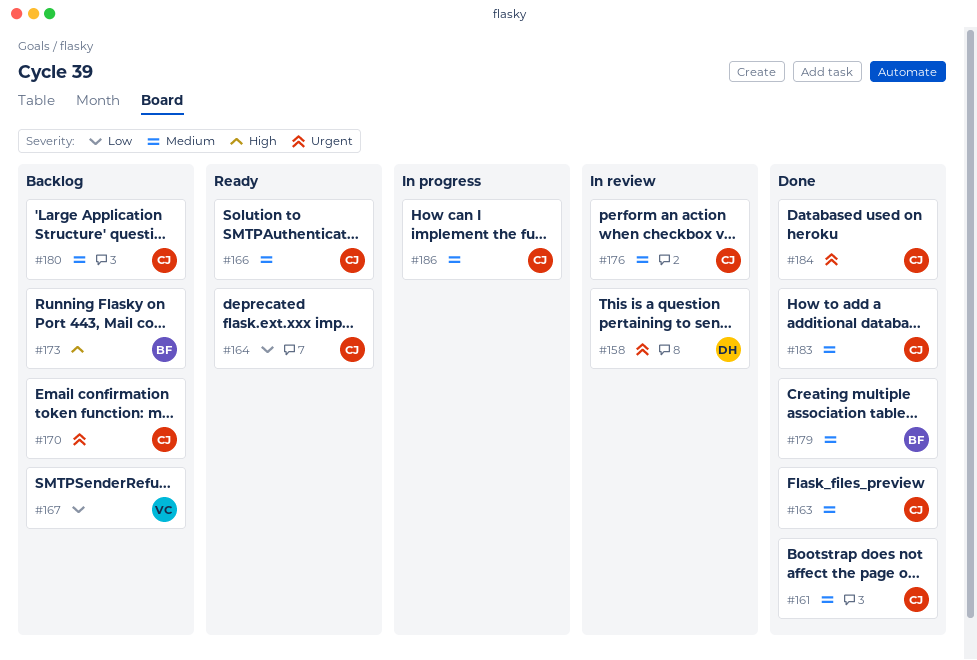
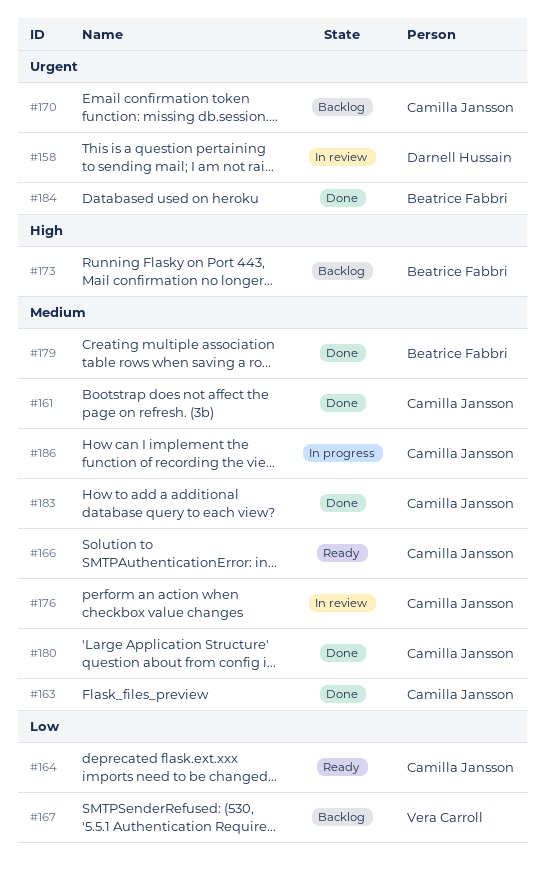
#180, status: Backlog -> Done
#184, owner: Camilla Jansson -> Beatrice Fabbri

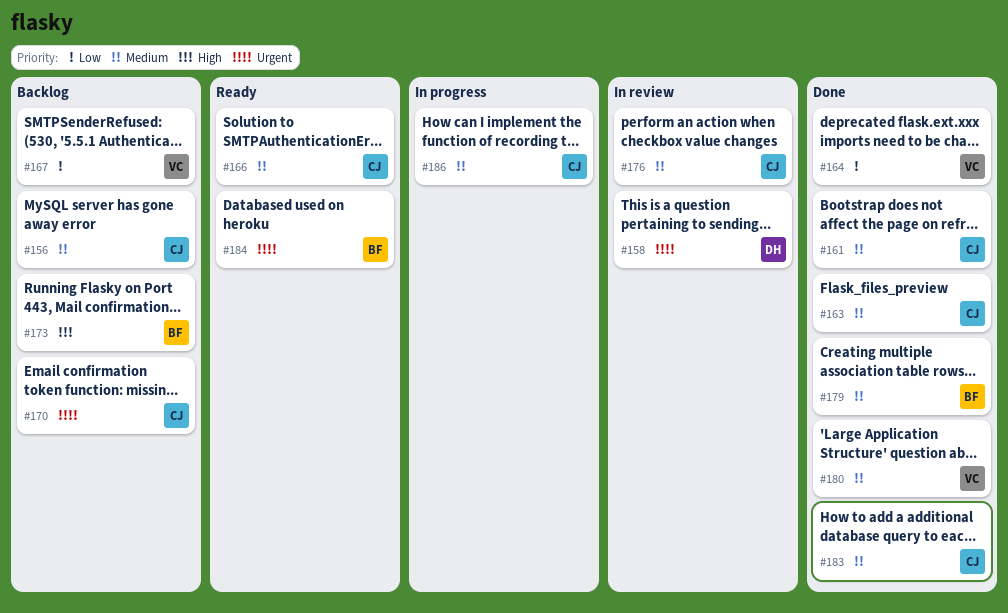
#156: none -> present
#164, status: Ready -> Done
#164, owner: Camilla Jansson -> Vera Carroll
#180, owner: Camilla Jansson -> Vera Carroll
#184, status: Done -> Ready

